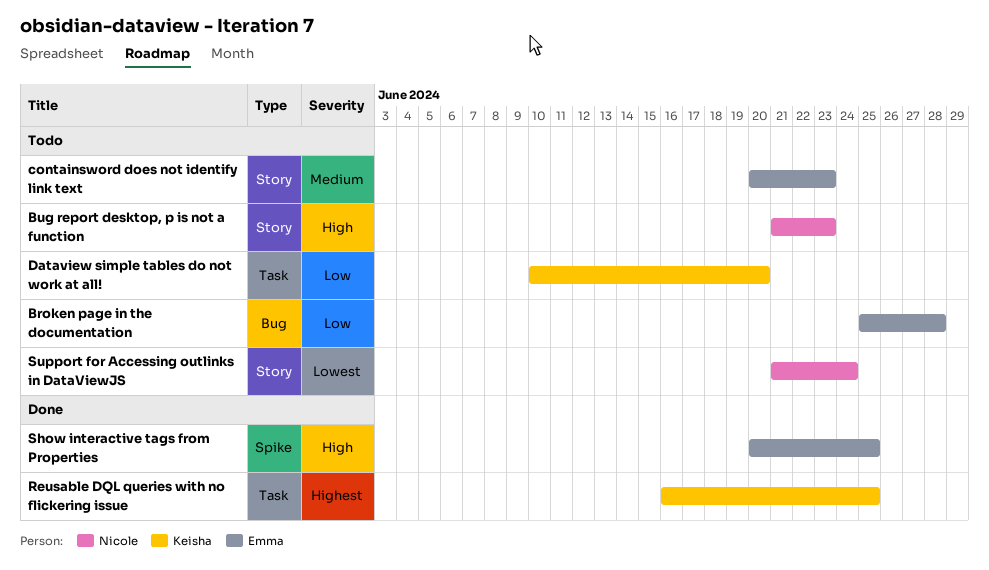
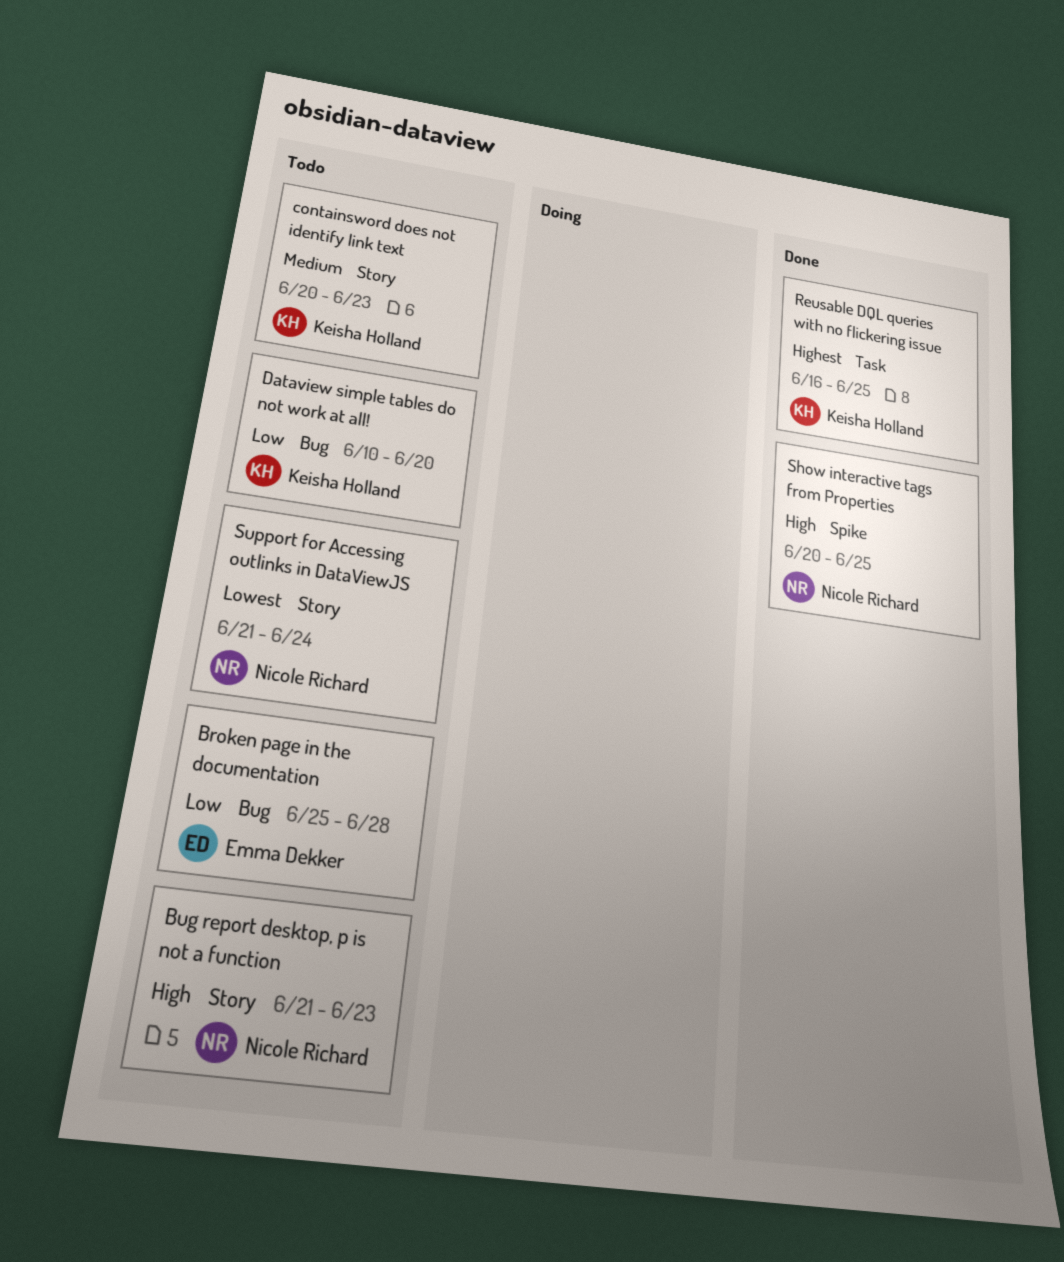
containsword does not identify link text, owner: Emma Dekker -> Keisha Holland
Dataview simple tables do not work at all!, label: Task -> Bug
Show interactive tags from Properties, owner: Emma Dekker -> Nicole Richard

